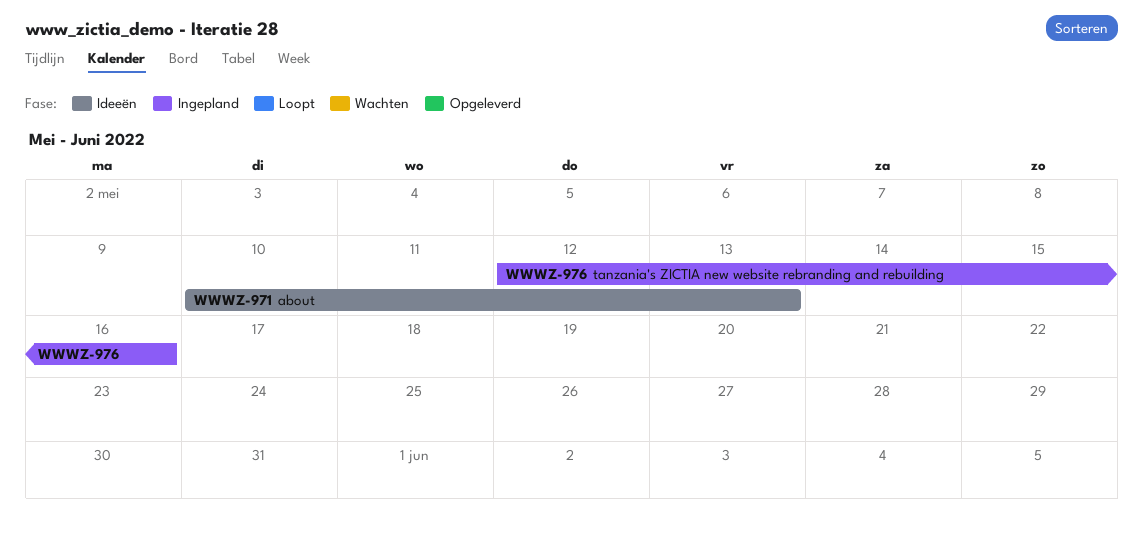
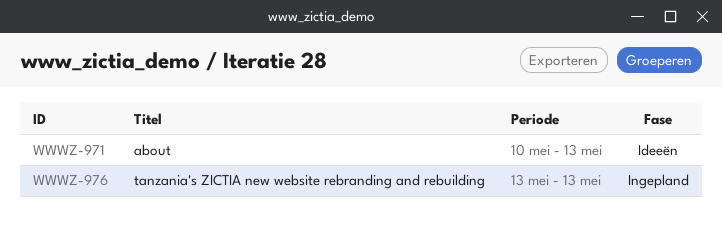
WWWZ-976, start: May 12 -> May 13
WWWZ-976, due: May 16 -> May 13

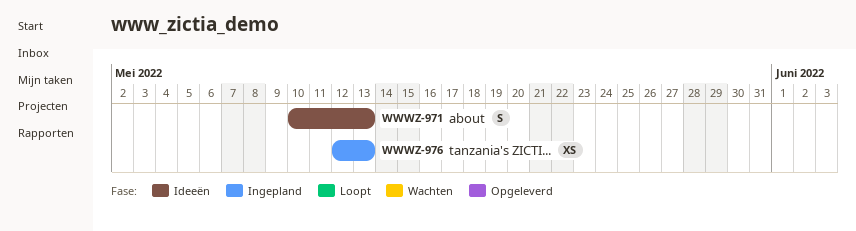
WWWZ-976, start: May 13 -> May 12

